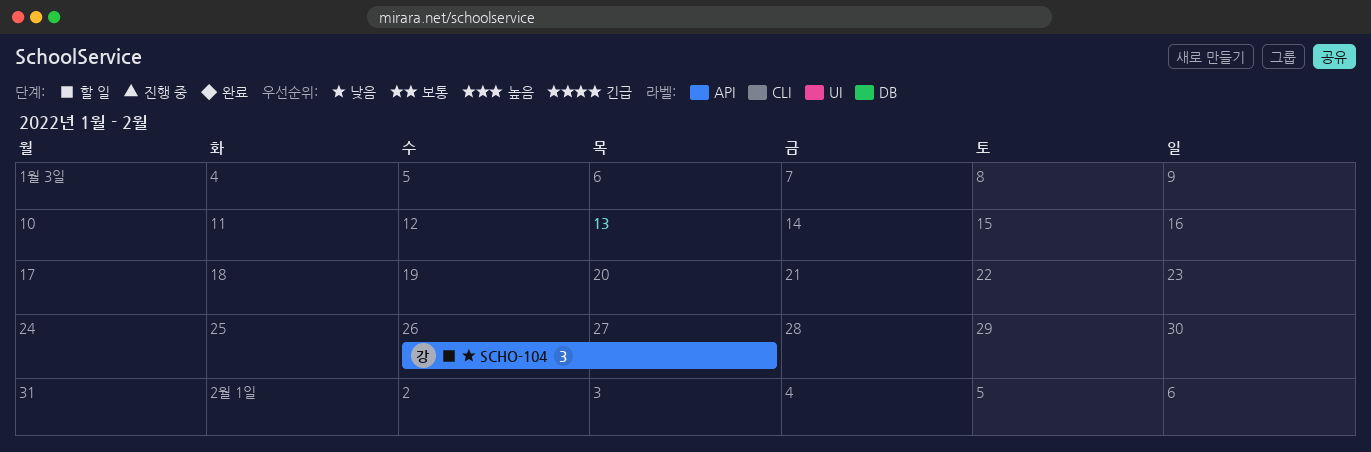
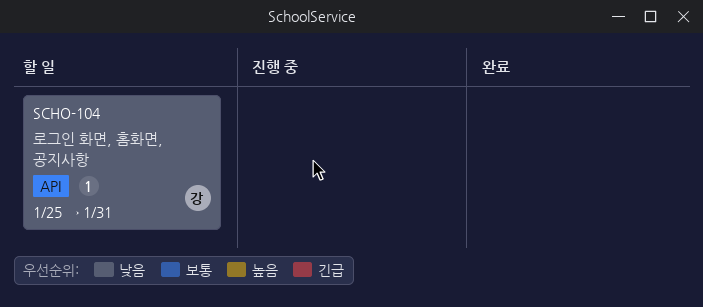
SCHO-104, estimate: 3 -> 1
SCHO-104, start: Jan 26 -> Jan 25
SCHO-104, due: Jan 27 -> Jan 31

